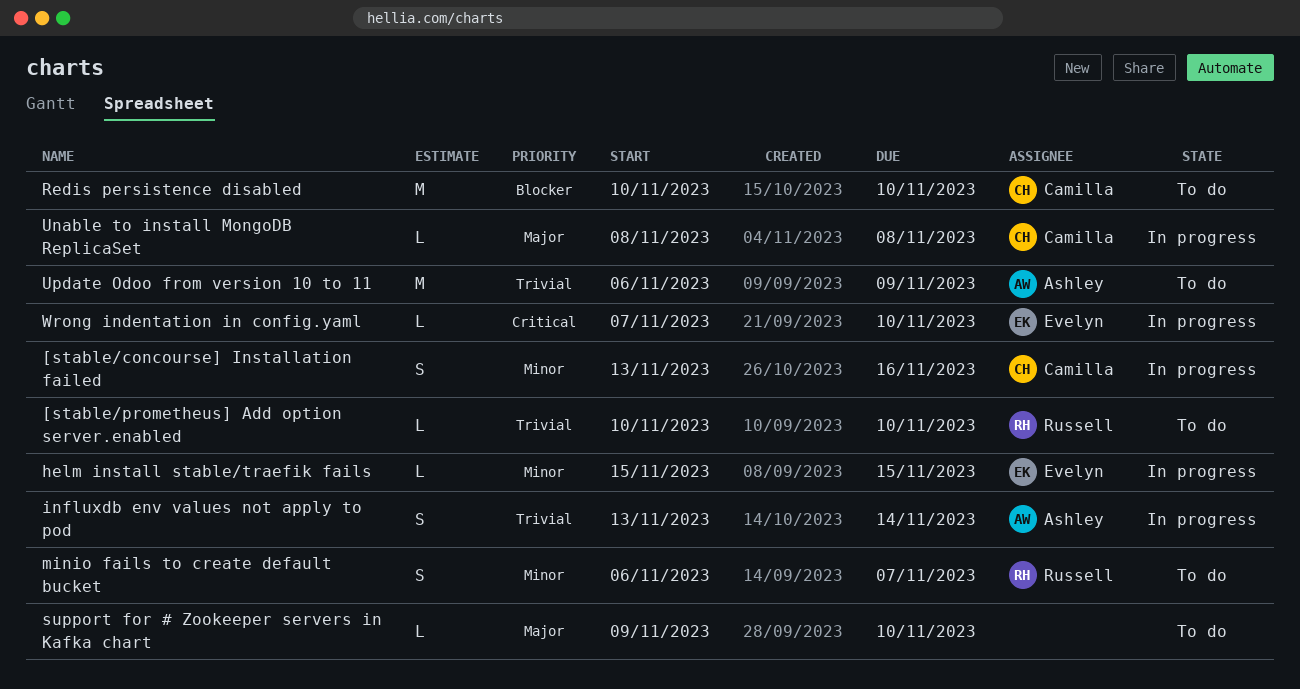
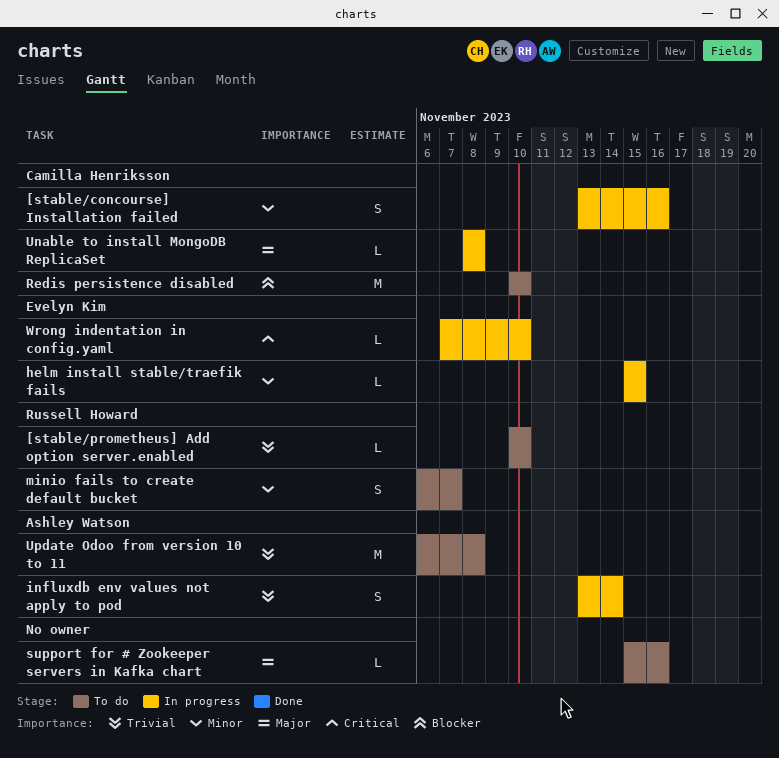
support for # Zookeeper servers in Kafka chart, start: Nov 9 -> Nov 15
support for # Zookeeper servers in Kafka chart, due: Nov 10 -> Nov 16
Update Odoo from version 10 to 11, due: Nov 9 -> Nov 8

